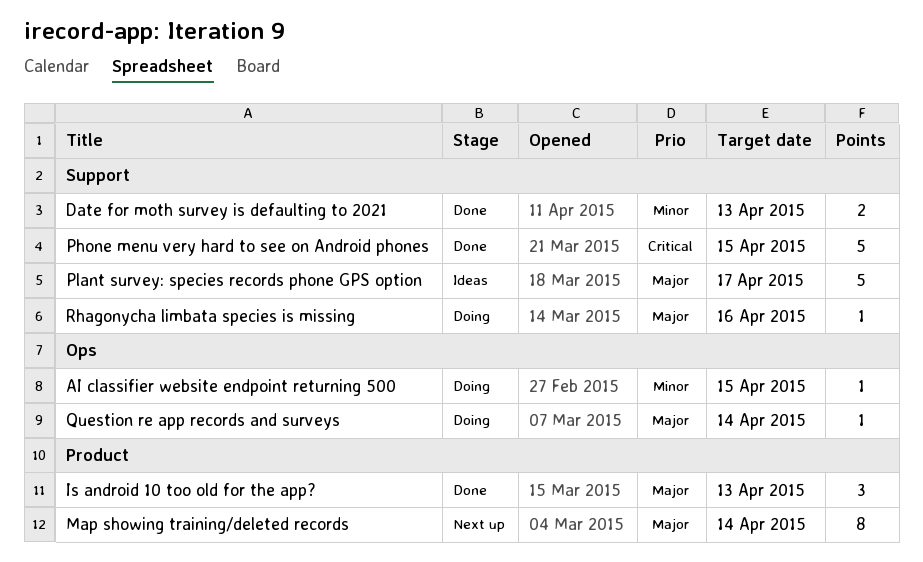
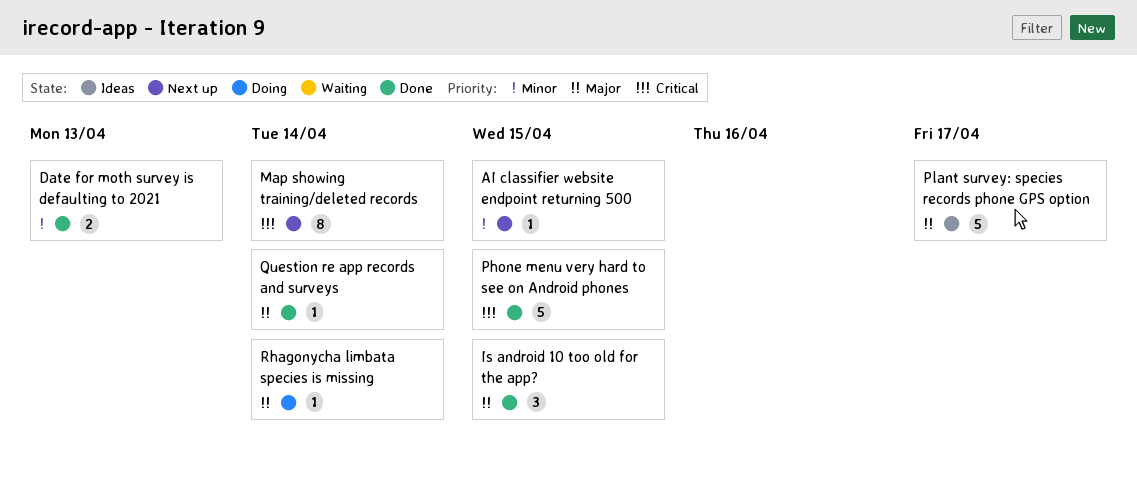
AI classifier website endpoint returning 500, status: Doing -> Next up
Is android 10 too old for the app?, due: Apr 13 -> Apr 15
Map showing training/deleted records, priority: Major -> Critical
Question re app records and surveys, status: Doing -> Done
Rhagonycha limbata species is missing, due: Apr 16 -> Apr 14

